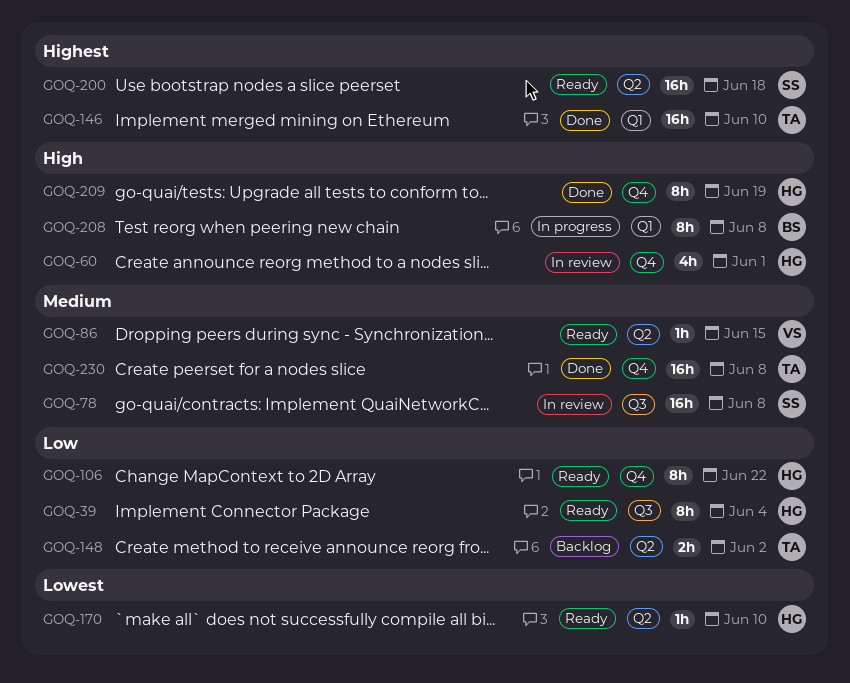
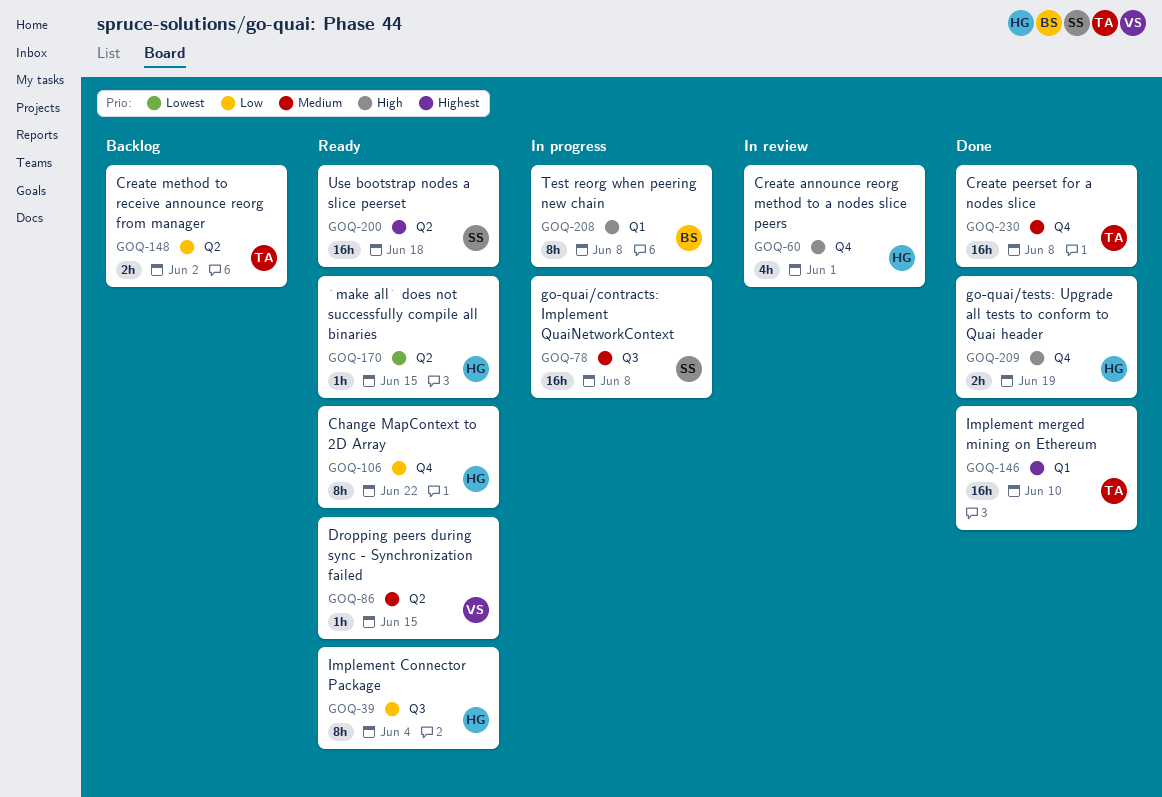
GOQ-78, status: In review -> In progress
GOQ-170, due: Jun 10 -> Jun 15
GOQ-209, estimate: 8h -> 2h

